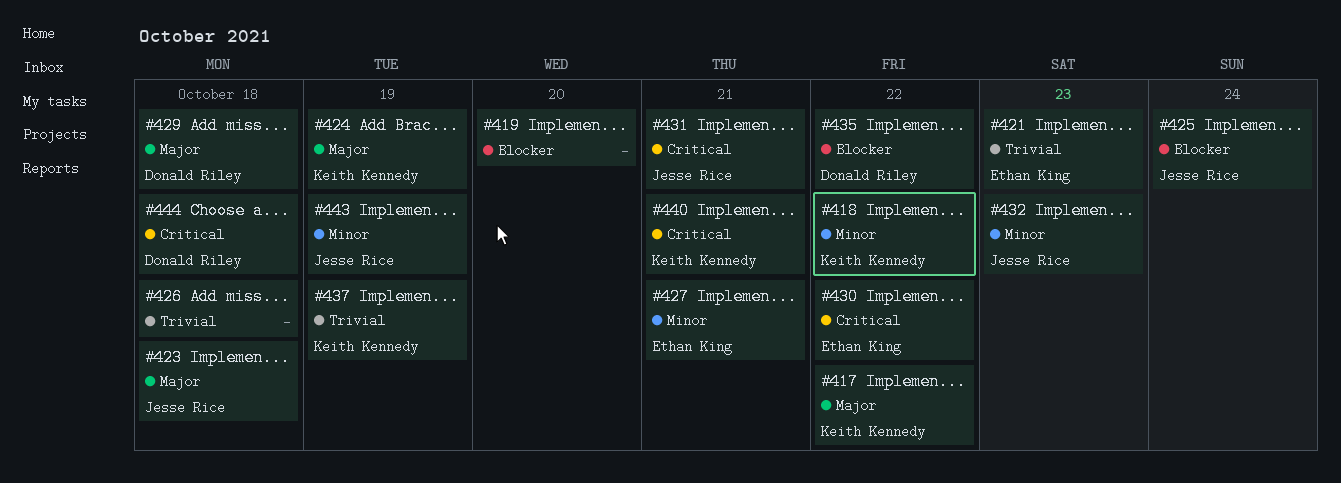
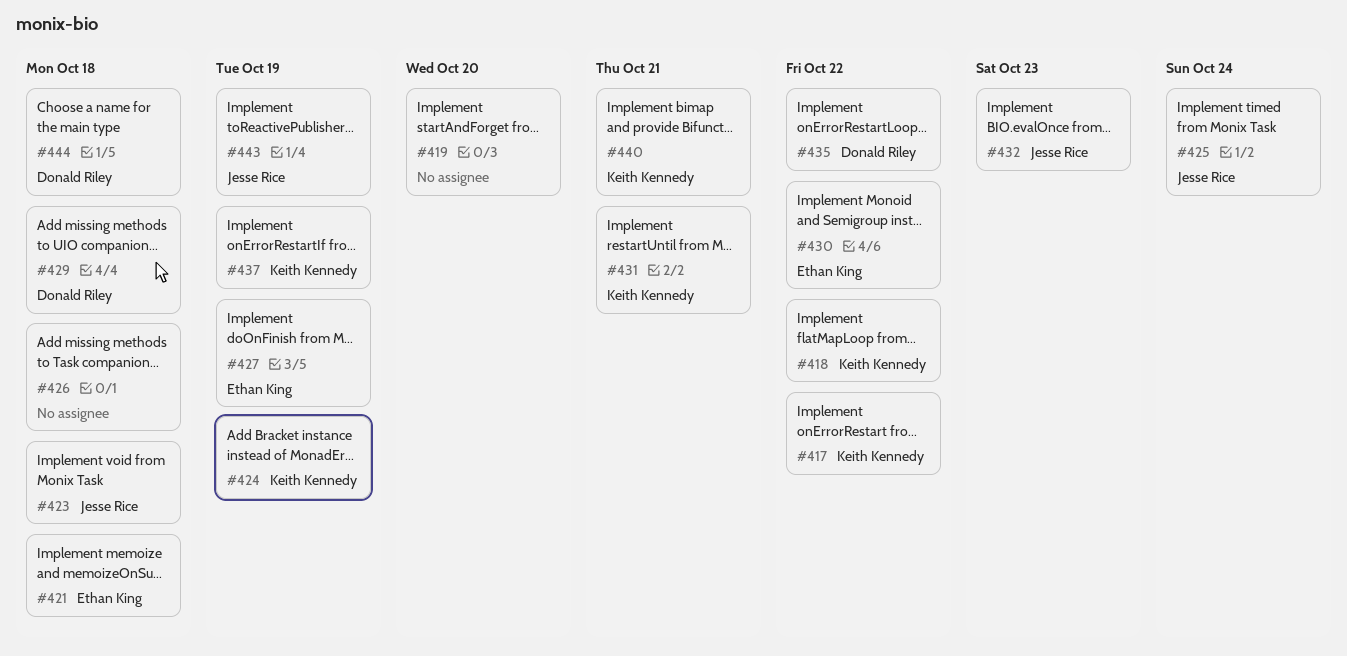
#421, due: Oct 23 -> Oct 18
#427, due: Oct 21 -> Oct 19
#431, owner: Jesse Rice -> Keith Kennedy

